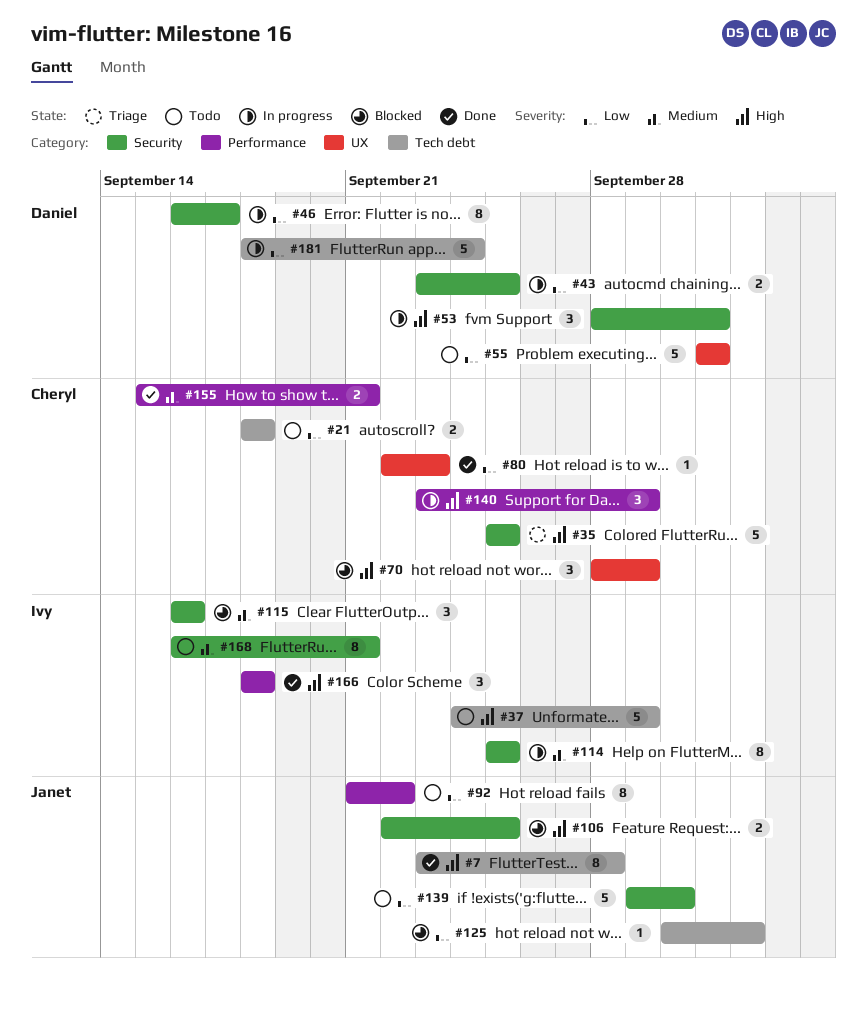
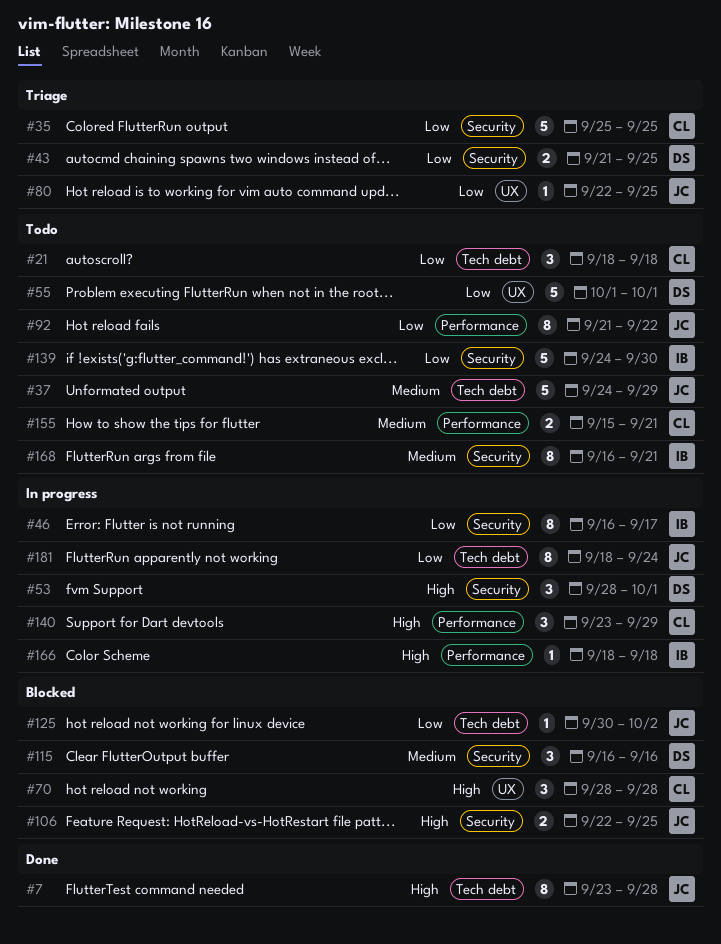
#21, estimate: 2 -> 3
#35, priority: High -> Low
#37, owner: Ivy -> Janet
#37, priority: High -> Medium
#43, status: In progress -> Triage
#43, start: Sep 23 -> Sep 21
#46, owner: Daniel -> Ivy
#70, due: Sep 29 -> Sep 28
#80, status: Done -> Triage
#80, owner: Cheryl -> Janet
#80, due: Sep 23 -> Sep 25
#114: present -> none
#115, owner: Ivy -> Daniel
#139, owner: Janet -> Ivy
#139, start: Sep 29 -> Sep 24
#155, status: Done -> Todo
#166, status: Done -> In progress
#166, estimate: 3 -> 1
#181, owner: Daniel -> Janet
#181, estimate: 5 -> 8

